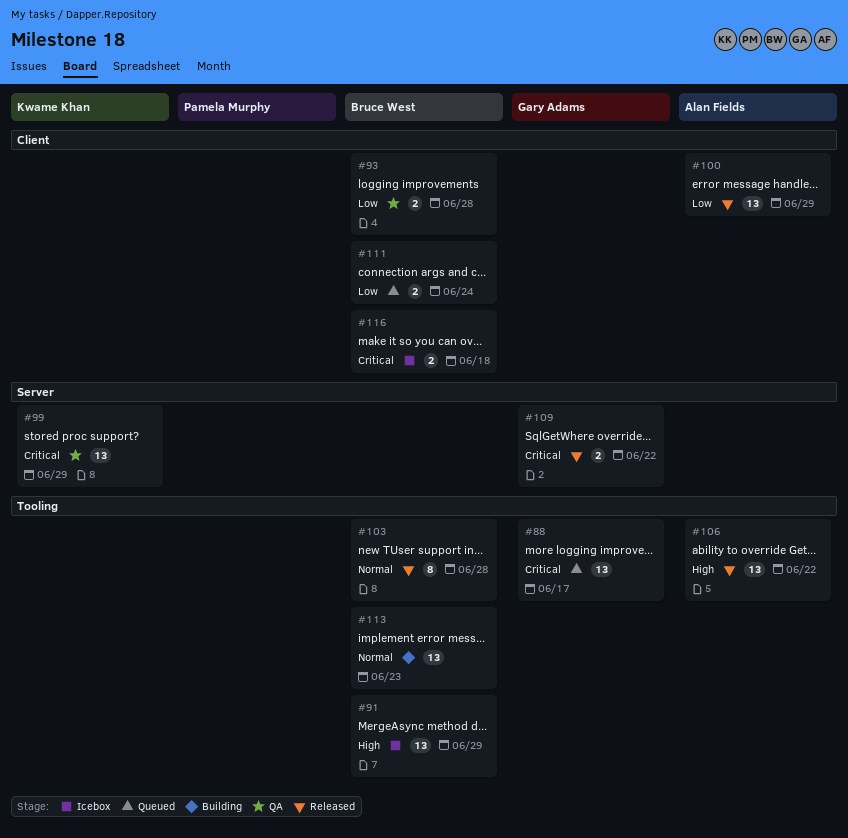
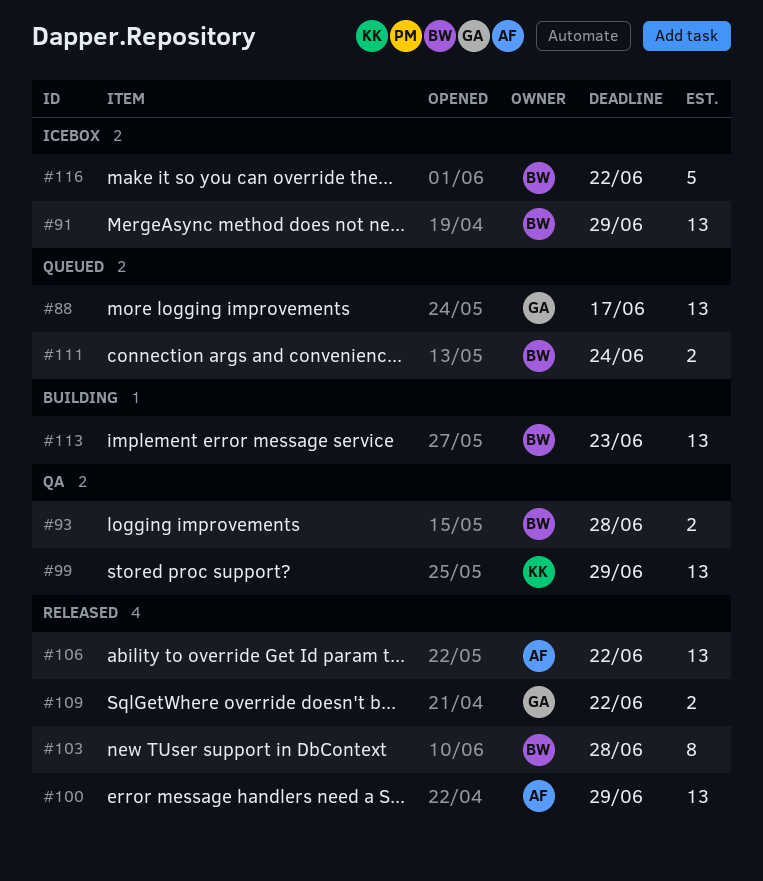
#116, estimate: 2 -> 5
#116, due: Jun 18 -> Jun 22

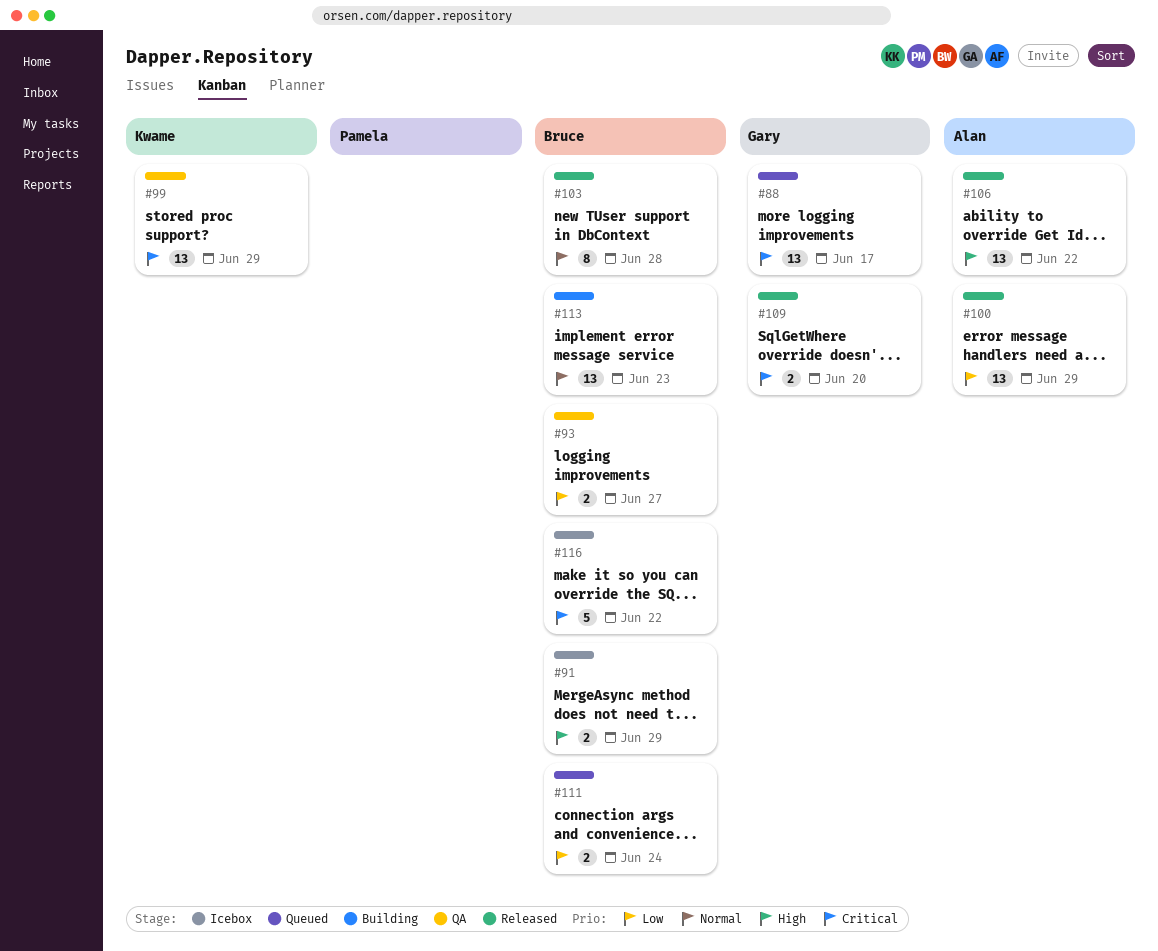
#91, estimate: 13 -> 2
#93, due: Jun 28 -> Jun 27
#109, due: Jun 22 -> Jun 20

